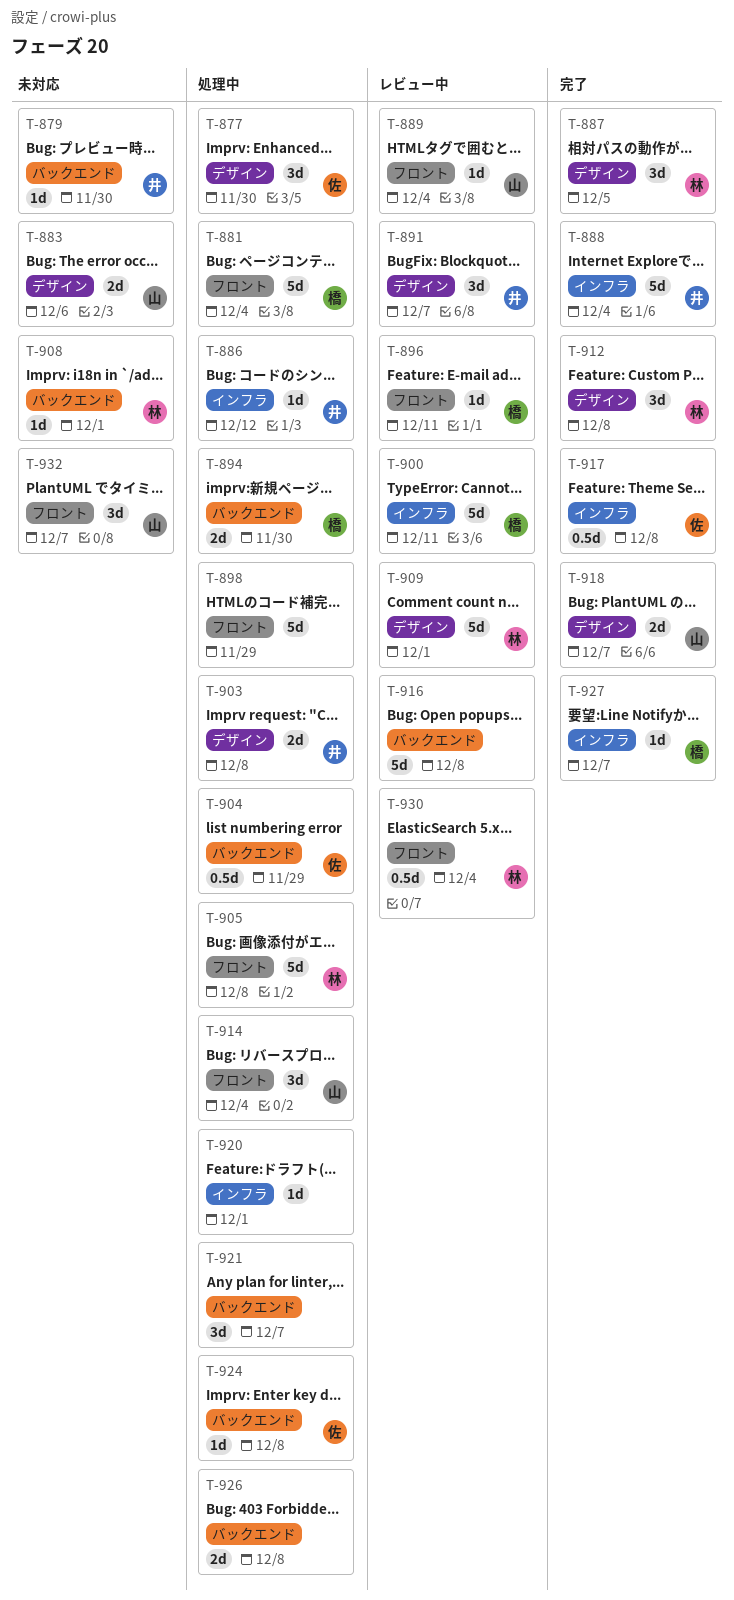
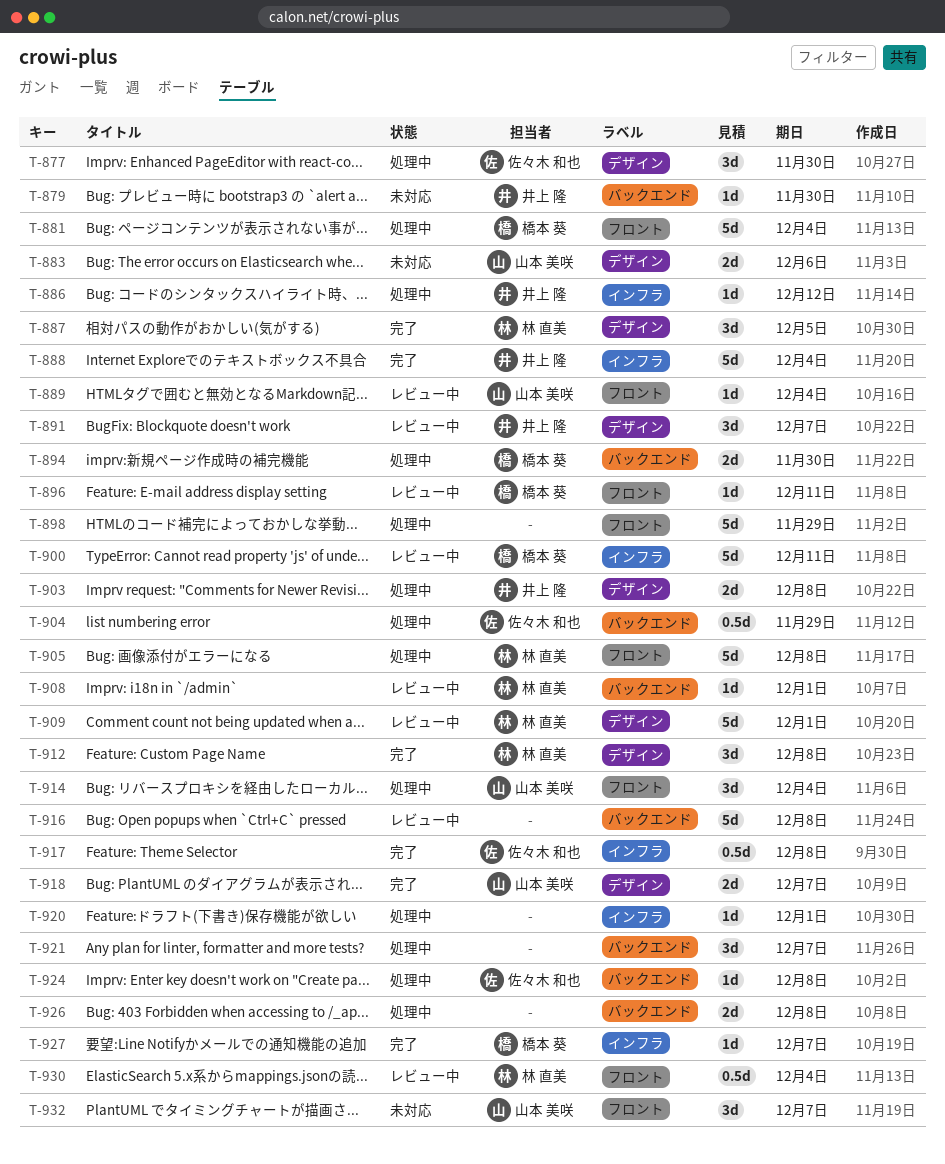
T-908, status: 未対応 -> レビュー中

